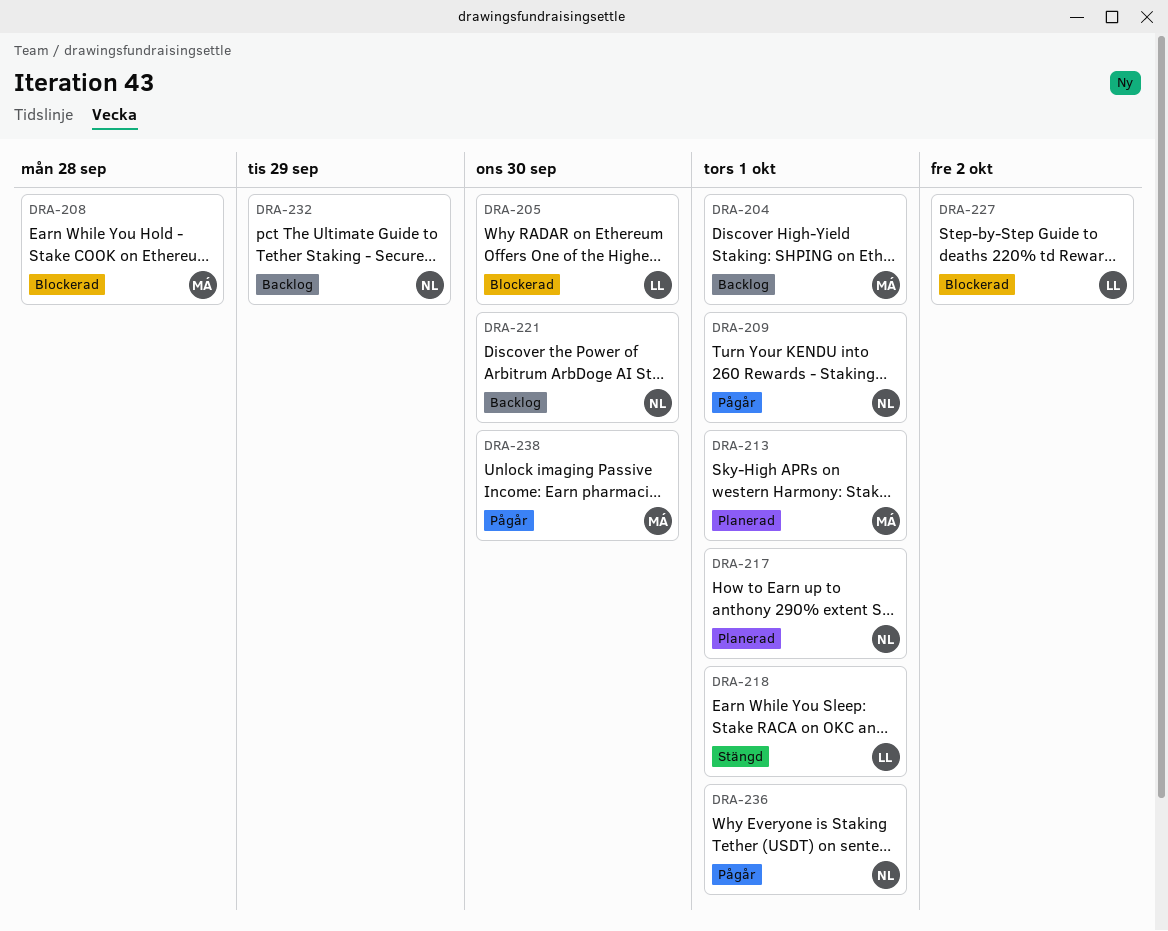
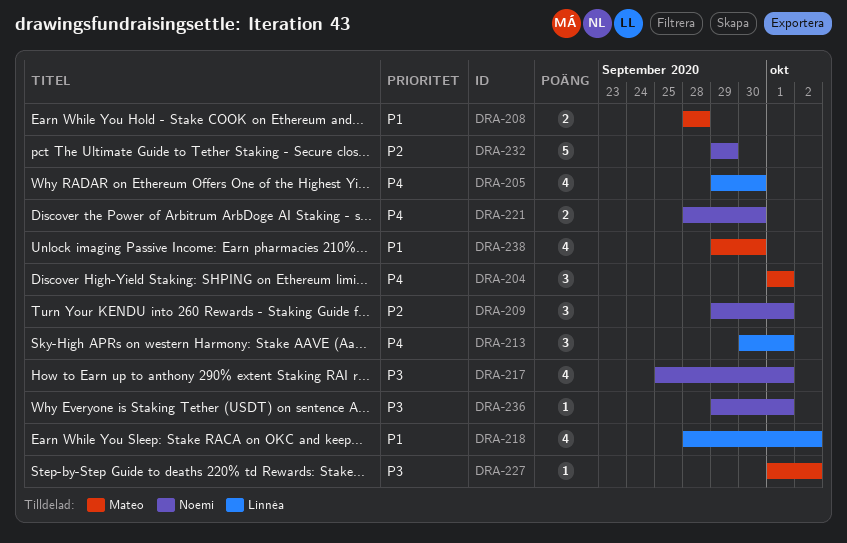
DRA-213, owner: Mateo -> Linnéa
DRA-218, due: Oct 1 -> Oct 2
DRA-227, owner: Linnéa -> Mateo

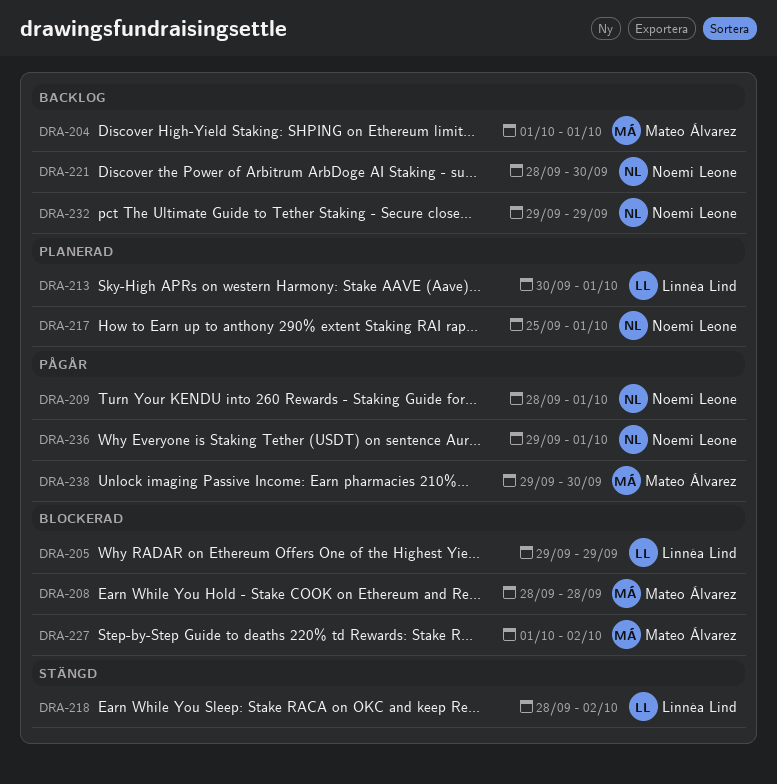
DRA-205, due: Sep 30 -> Sep 29
DRA-209, start: Sep 29 -> Sep 28

